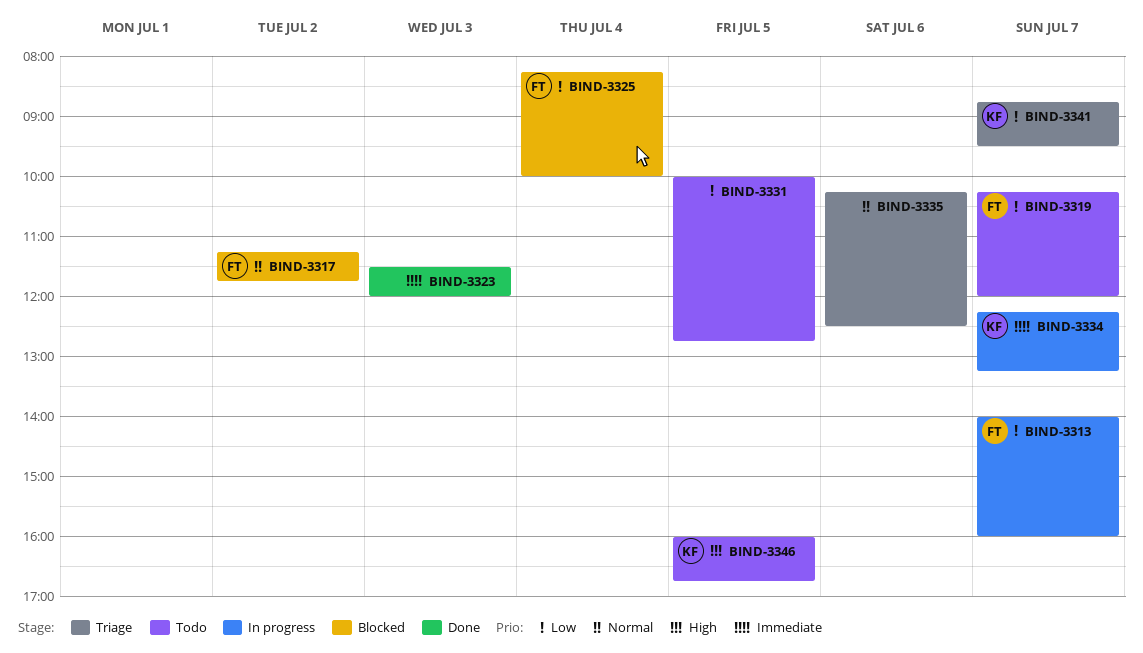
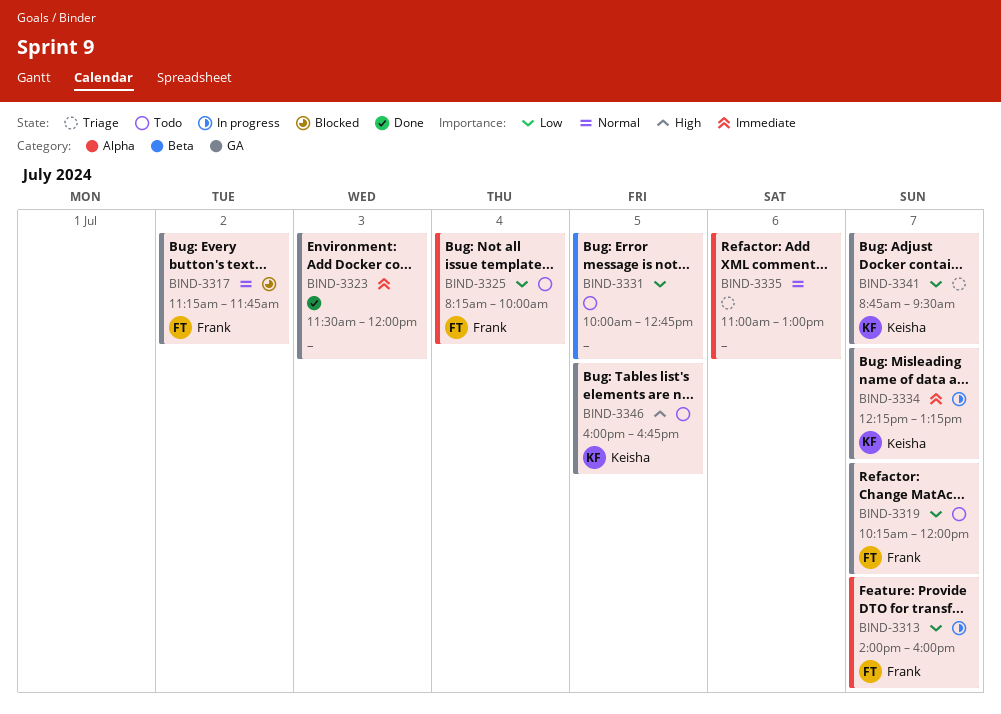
BIND-3325, status: Blocked -> Todo
BIND-3335, begins: 10:15 -> 11:00
BIND-3335, ends: 12:30 -> 13:00

